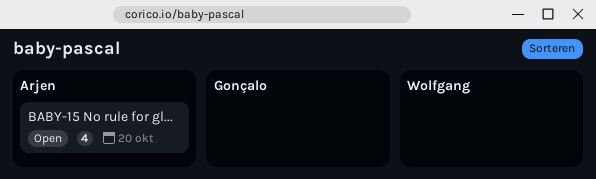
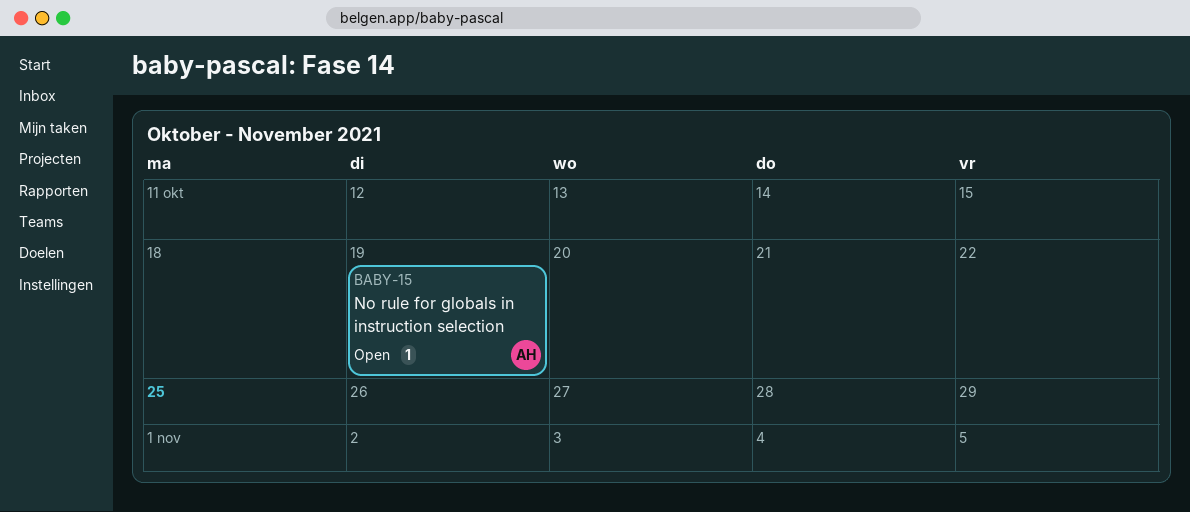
BABY-15, estimate: 4 -> 1
BABY-15, due: Oct 20 -> Oct 19

